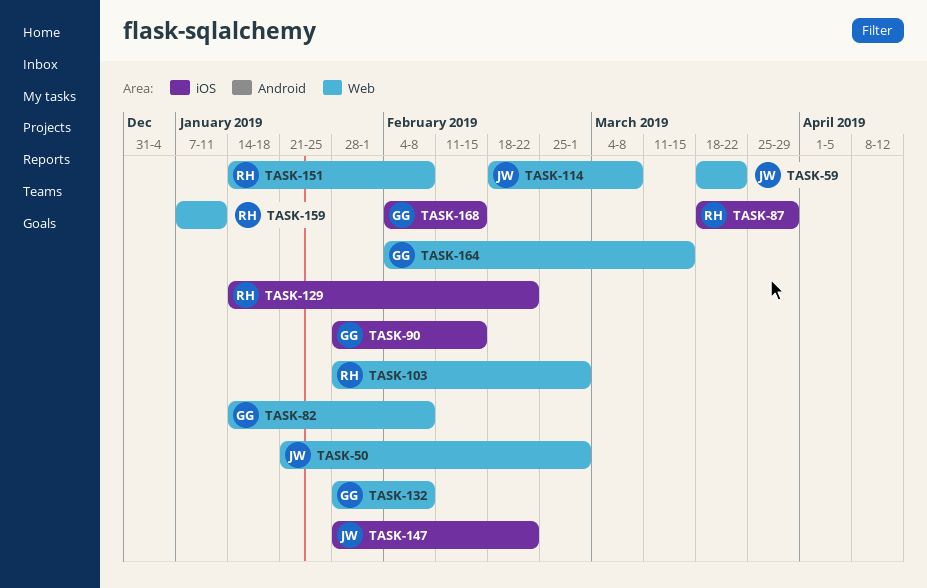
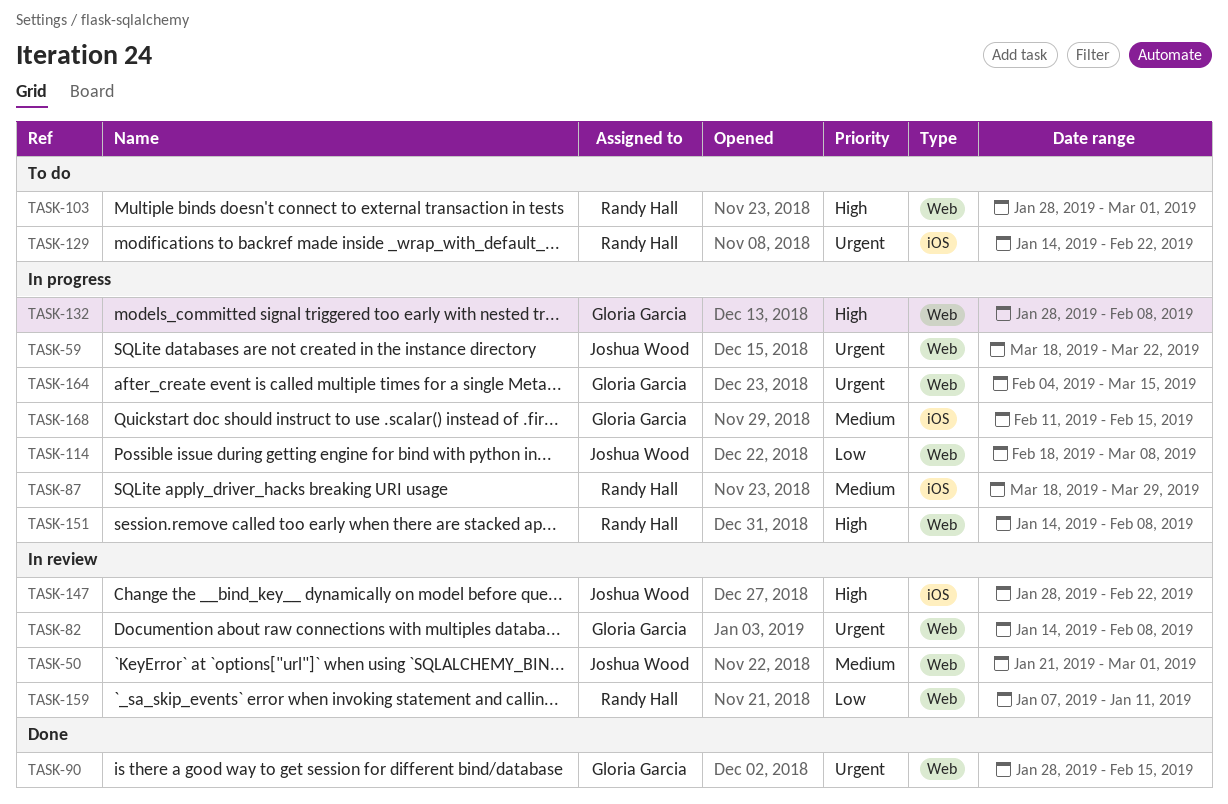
TASK-90, label: iOS -> Web
TASK-168, start: Feb 4 -> Feb 11

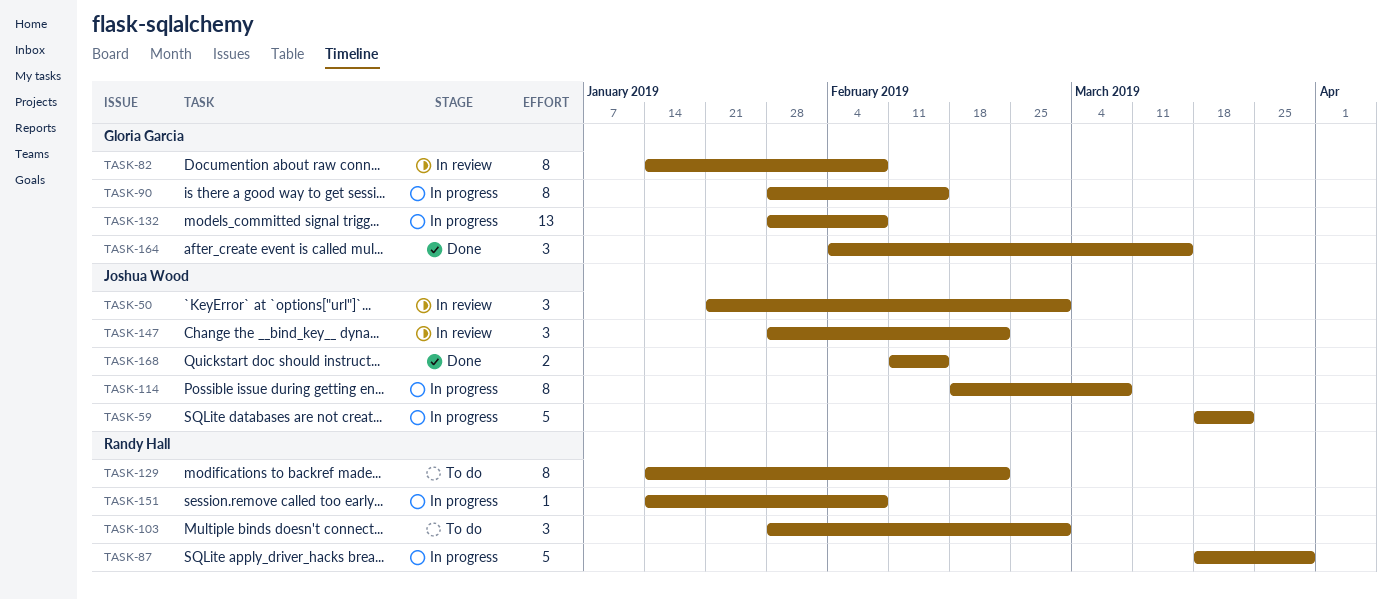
TASK-90, status: Done -> In progress
TASK-159: present -> none
TASK-164, status: In progress -> Done
TASK-168, status: In progress -> Done
TASK-168, owner: Gloria Garcia -> Joshua Wood

